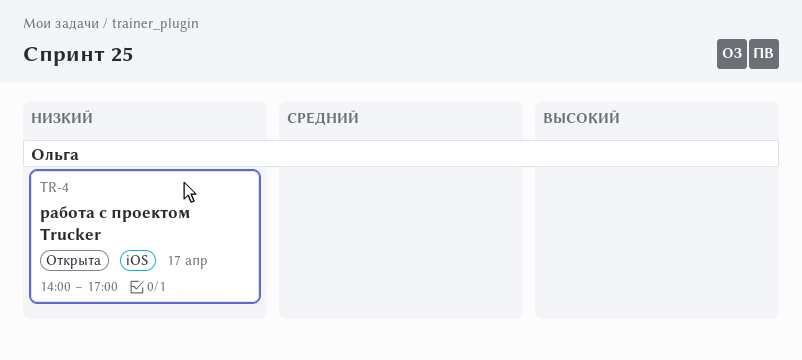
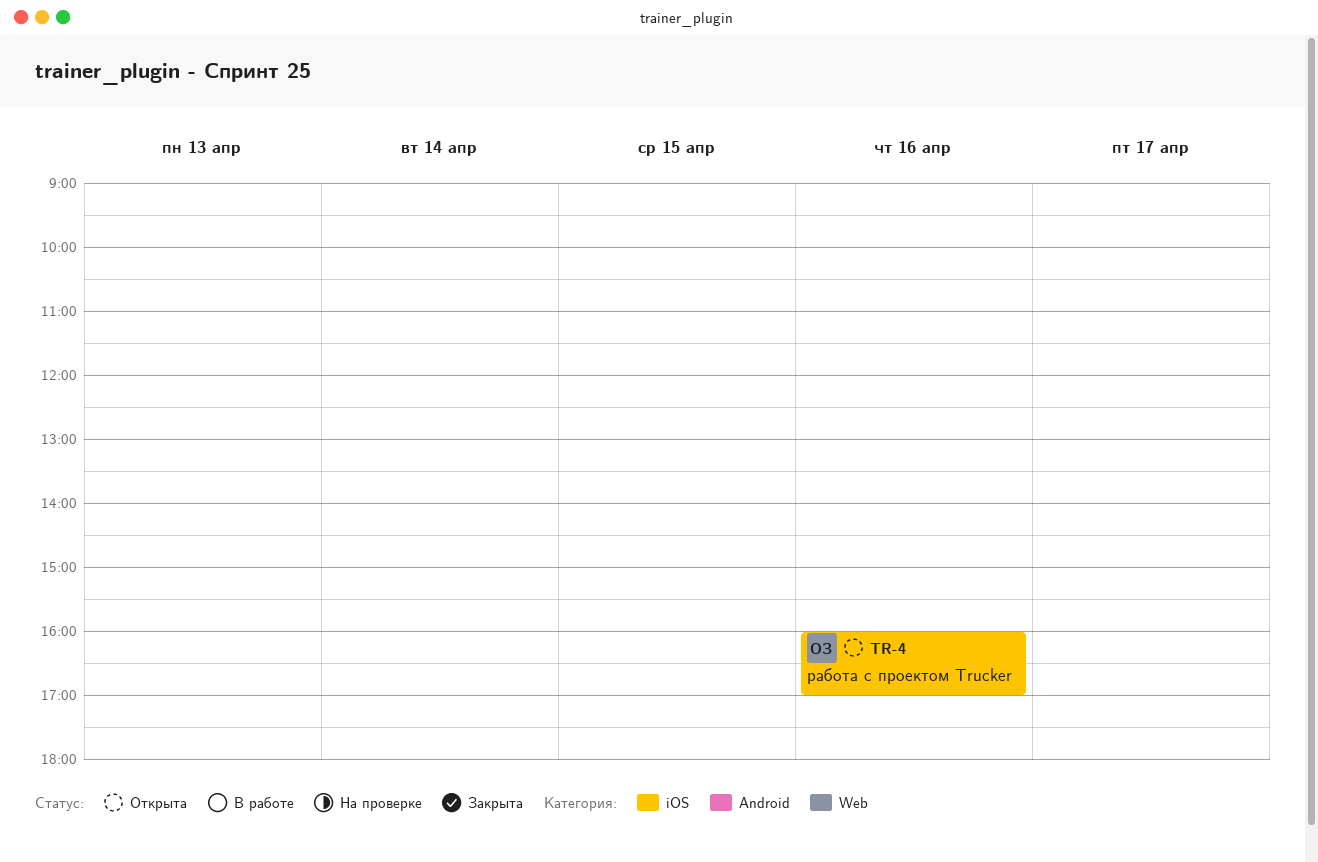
TR-4, day: Apr 17 -> Apr 16
TR-4, begins: 14:00 -> 16:00

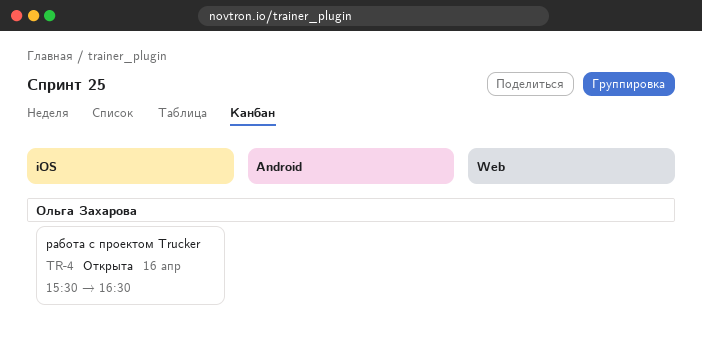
TR-4, begins: 16:00 -> 15:30
TR-4, ends: 17:00 -> 16:30

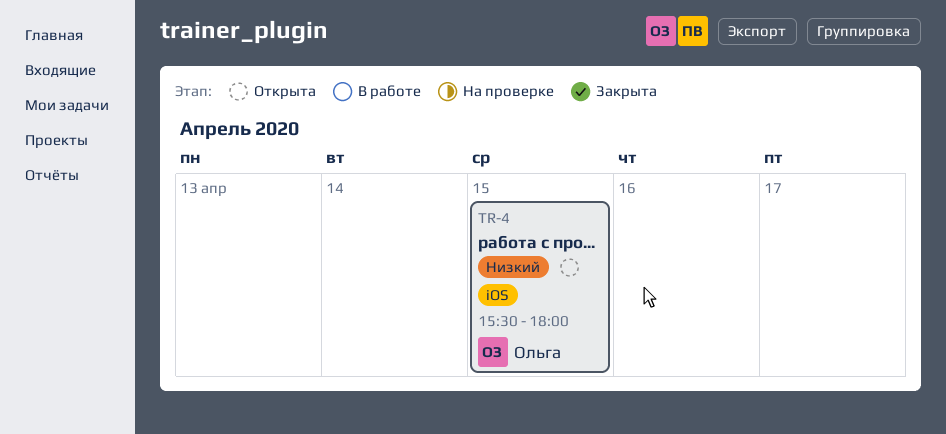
TR-4, day: Apr 16 -> Apr 15
TR-4, ends: 16:30 -> 18:00

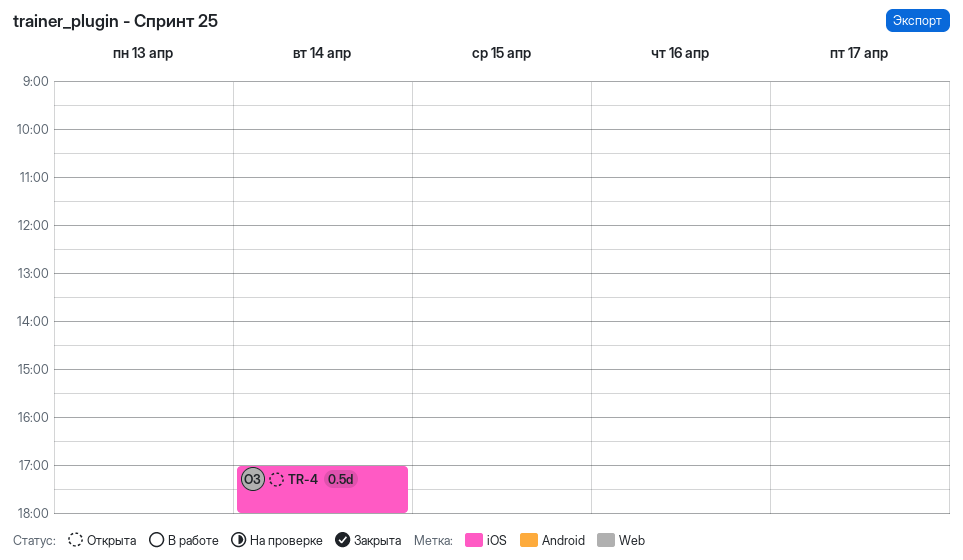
TR-4, day: Apr 15 -> Apr 14
TR-4, begins: 15:30 -> 17:00

